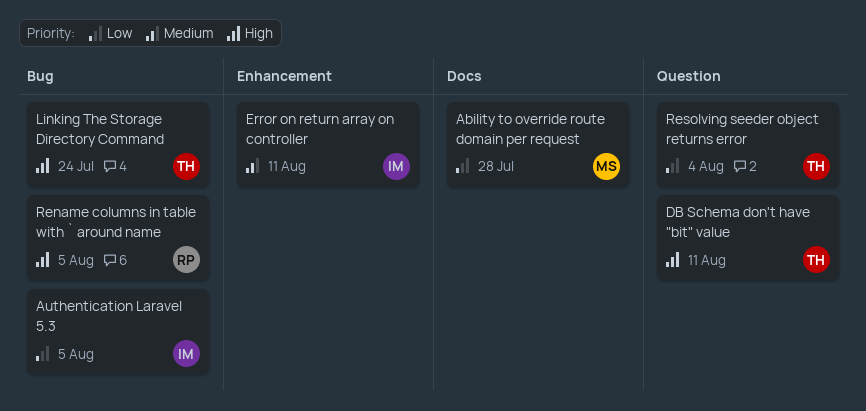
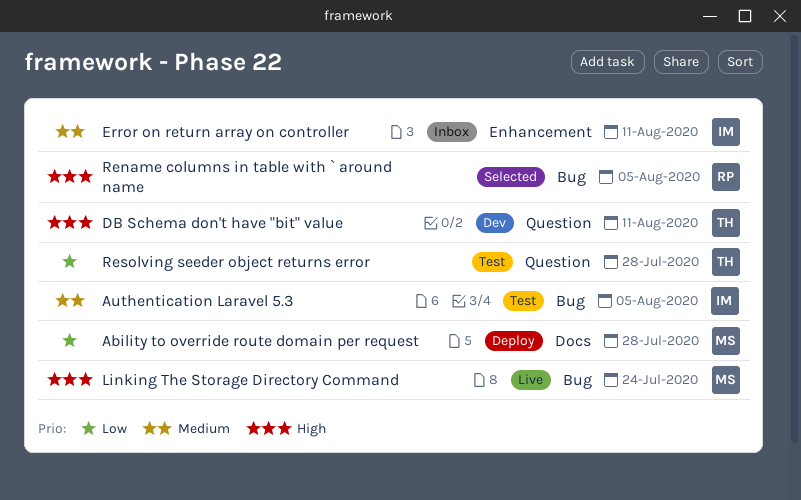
Authentication Laravel 5.3, priority: Low -> Medium
Linking The Storage Directory Command, owner: TH -> MS
Resolving seeder object returns error, due: Aug 4 -> Jul 28

